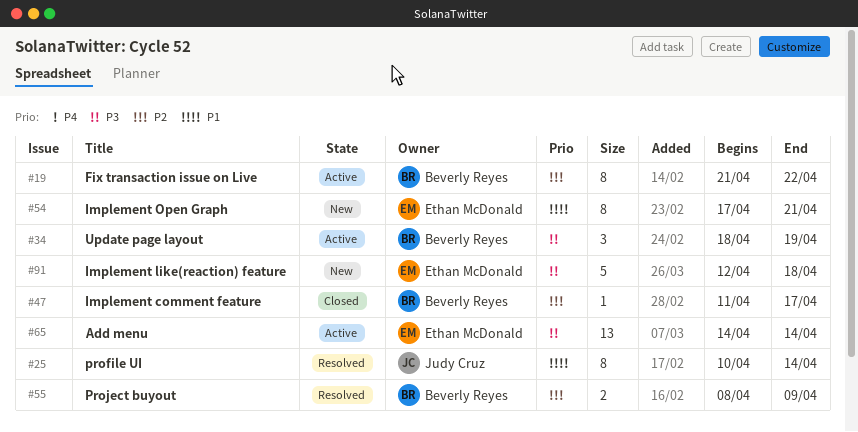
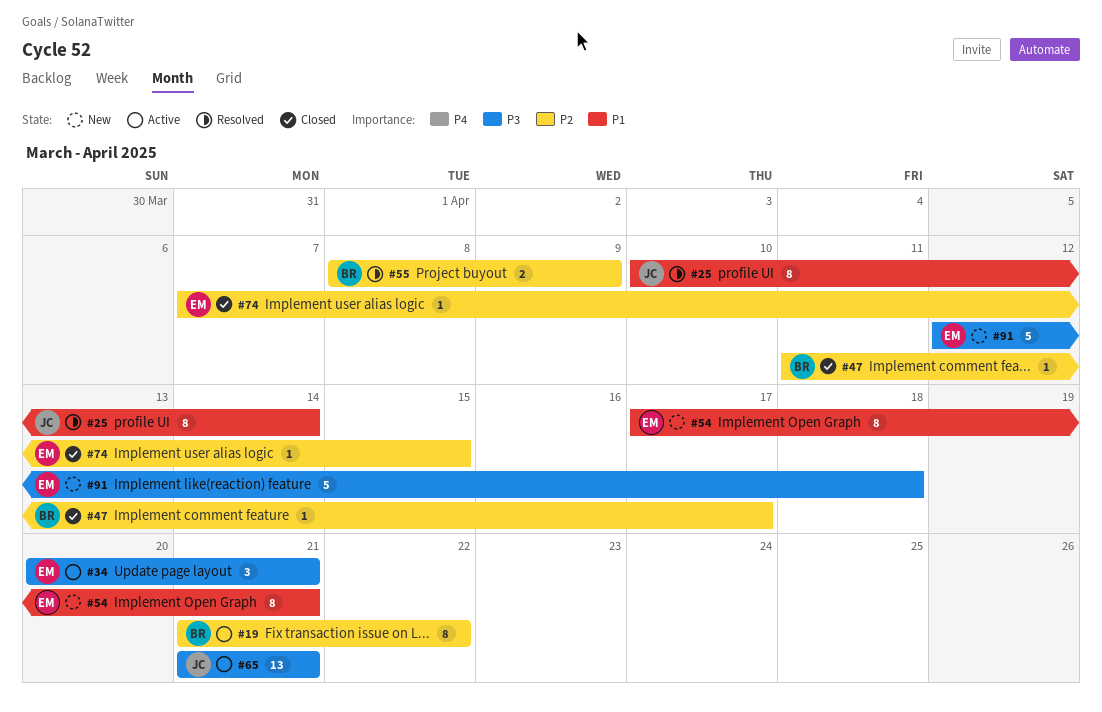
#34, owner: Beverly Reyes -> Ethan McDonald
#34, start: Apr 18 -> Apr 20
#34, due: Apr 19 -> Apr 21
#65, owner: Ethan McDonald -> Judy Cruz
#65, start: Apr 14 -> Apr 21
#65, due: Apr 14 -> Apr 21
#74: none -> present

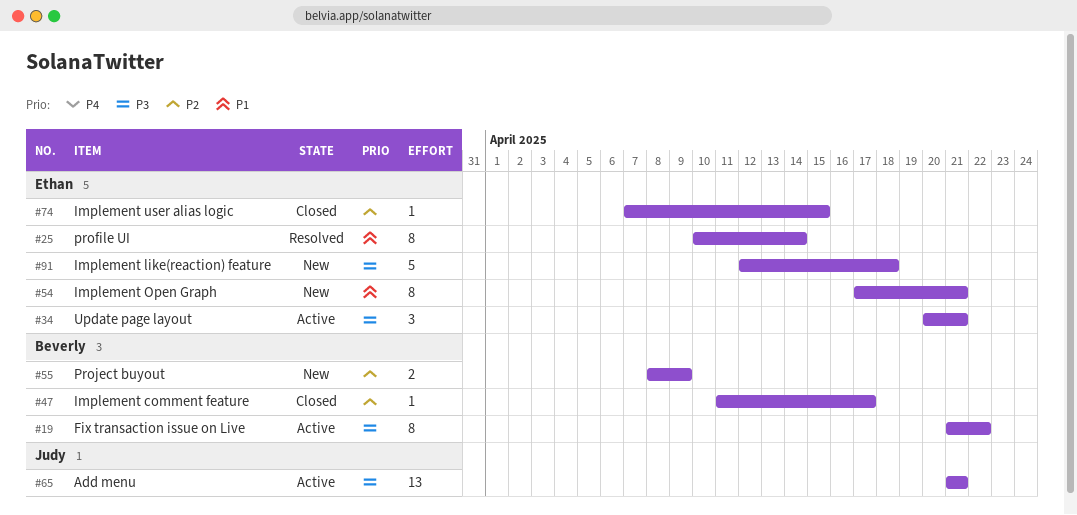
#19, priority: P2 -> P3
#25, owner: Judy -> Ethan
#55, status: Resolved -> New

